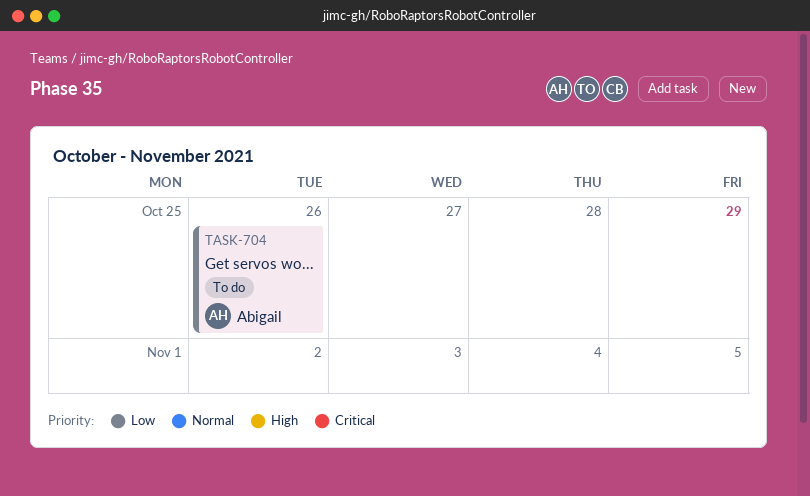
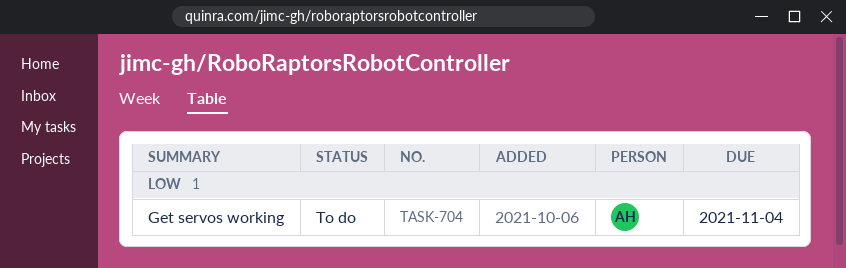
TASK-704, due: Oct 26 -> Nov 4

